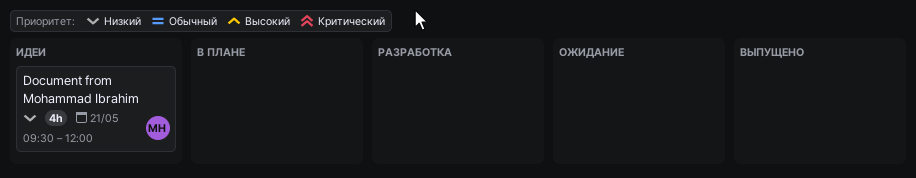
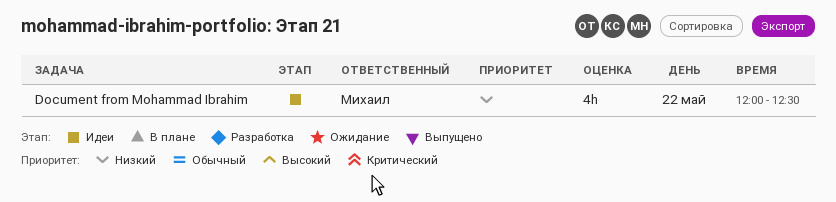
Document from Mohammad Ibrahim, day: May 21 -> May 22
Document from Mohammad Ibrahim, begins: 09:30 -> 12:00
Document from Mohammad Ibrahim, ends: 12:00 -> 12:30

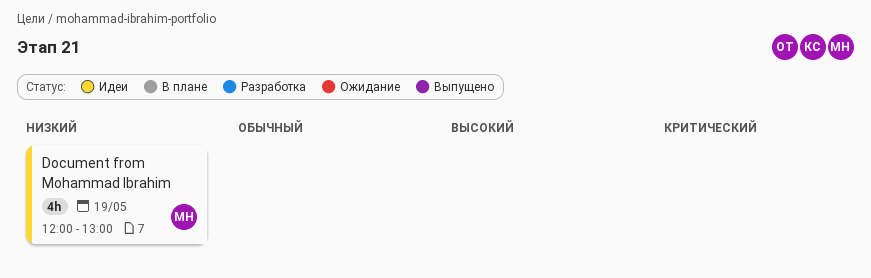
Document from Mohammad Ibrahim, day: May 22 -> May 19
Document from Mohammad Ibrahim, ends: 12:30 -> 13:00

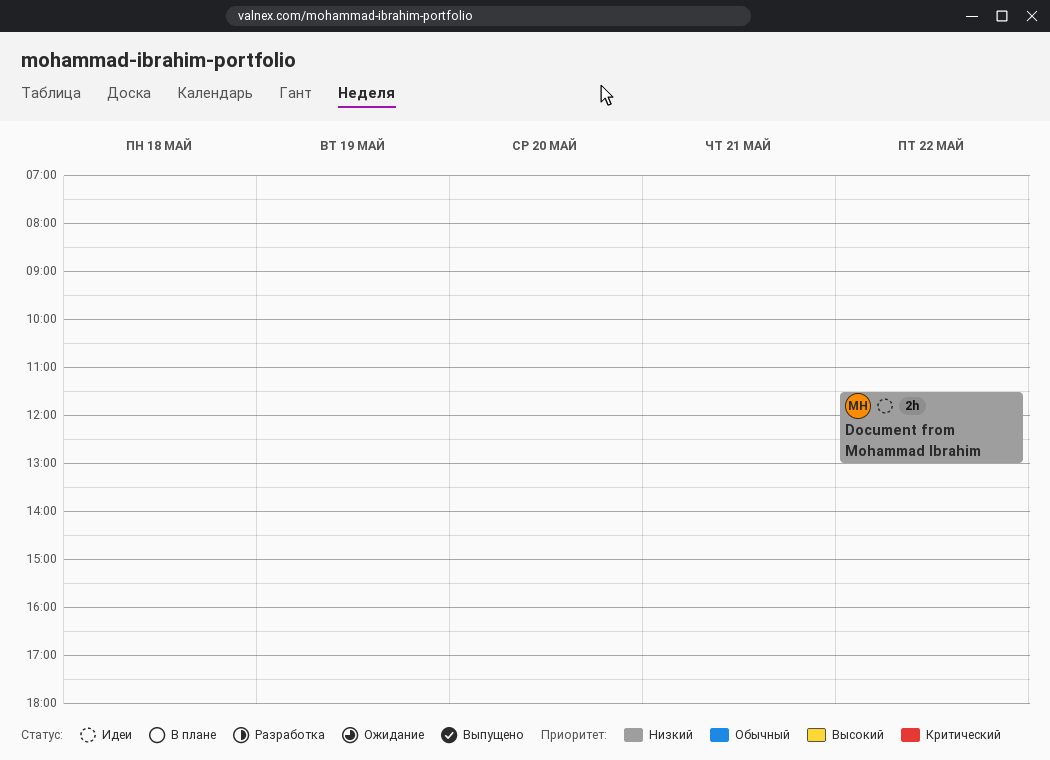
Document from Mohammad Ibrahim, estimate: 4h -> 2h
Document from Mohammad Ibrahim, day: May 19 -> May 22
Document from Mohammad Ibrahim, begins: 12:00 -> 11:30

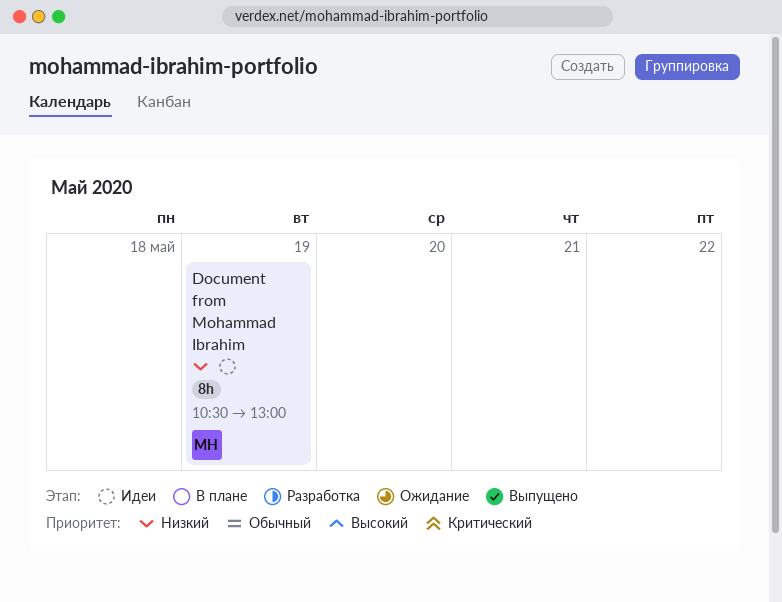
Document from Mohammad Ibrahim, estimate: 2h -> 8h
Document from Mohammad Ibrahim, day: May 22 -> May 19
Document from Mohammad Ibrahim, begins: 11:30 -> 10:30

